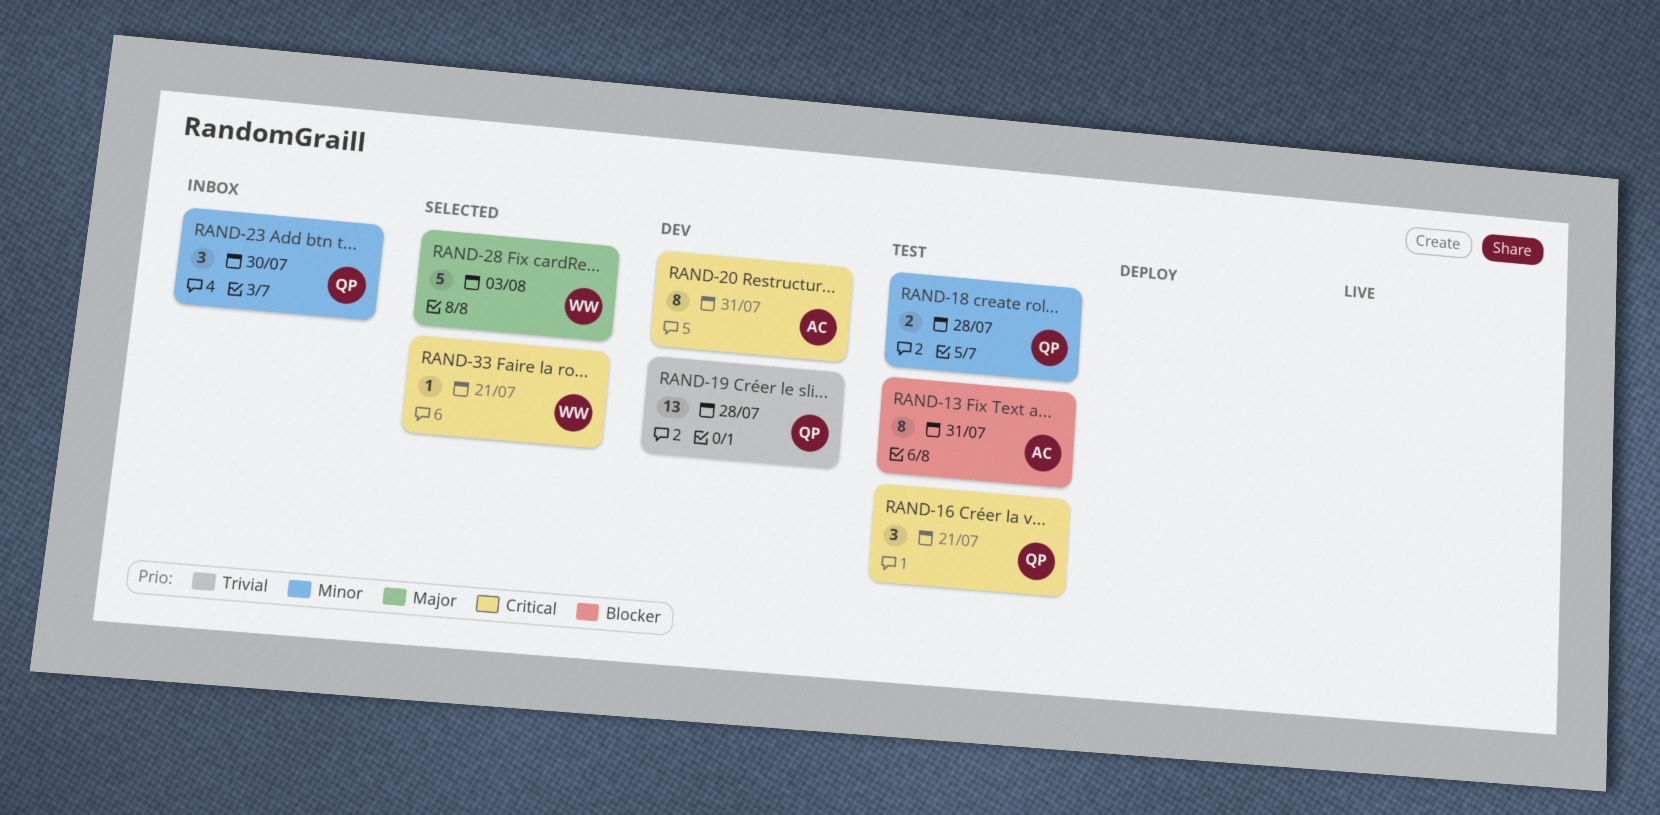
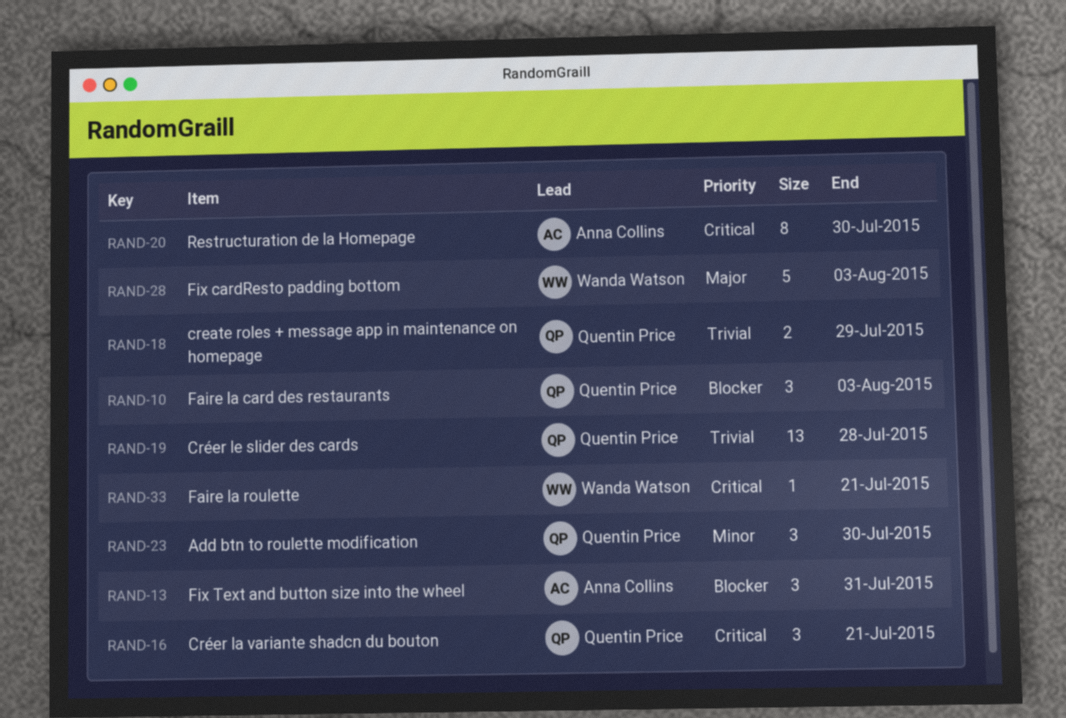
RAND-10: none -> present
RAND-13, estimate: 8 -> 3
RAND-18, priority: Minor -> Trivial
RAND-18, due: Jul 28 -> Jul 29
RAND-20, due: Jul 31 -> Jul 30

